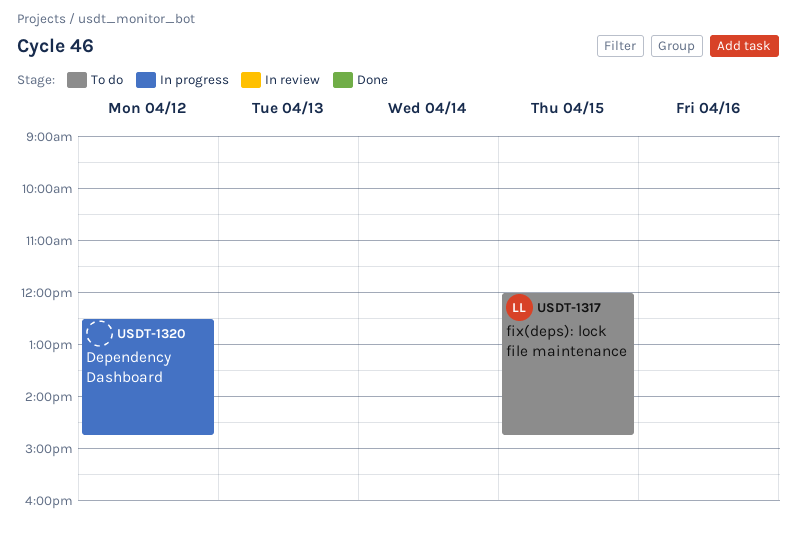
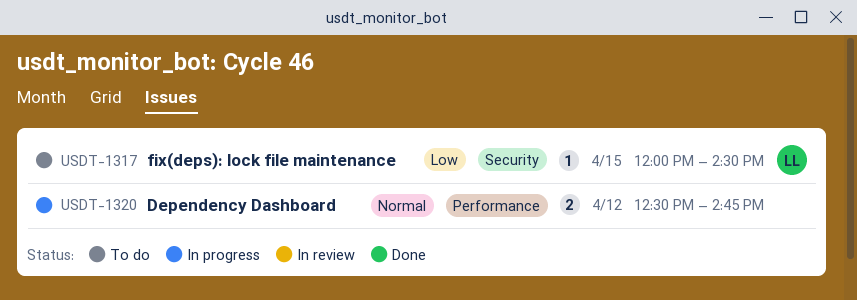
USDT-1317, ends: 14:45 -> 14:30

